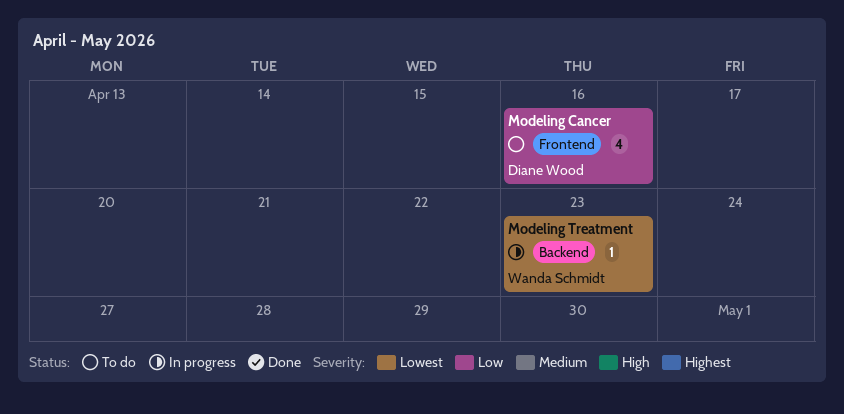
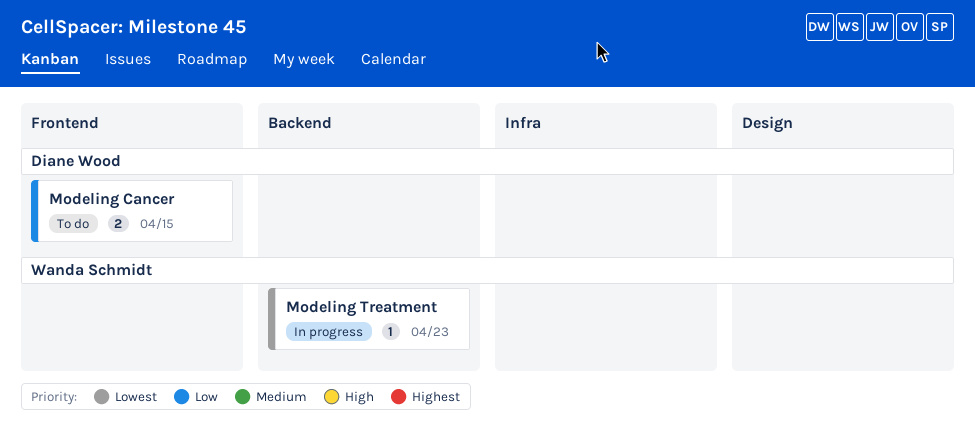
Modeling Cancer, estimate: 4 -> 2
Modeling Cancer, due: Apr 16 -> Apr 15

